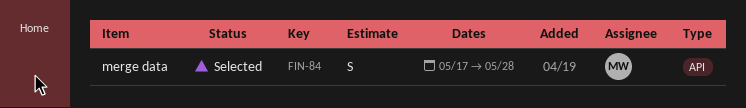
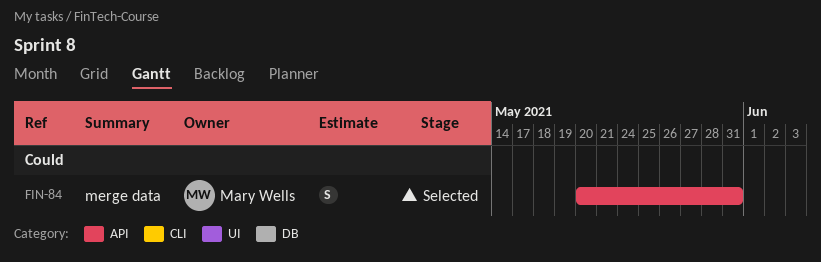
FIN-84, start: May 17 -> May 20
FIN-84, due: May 28 -> May 31

